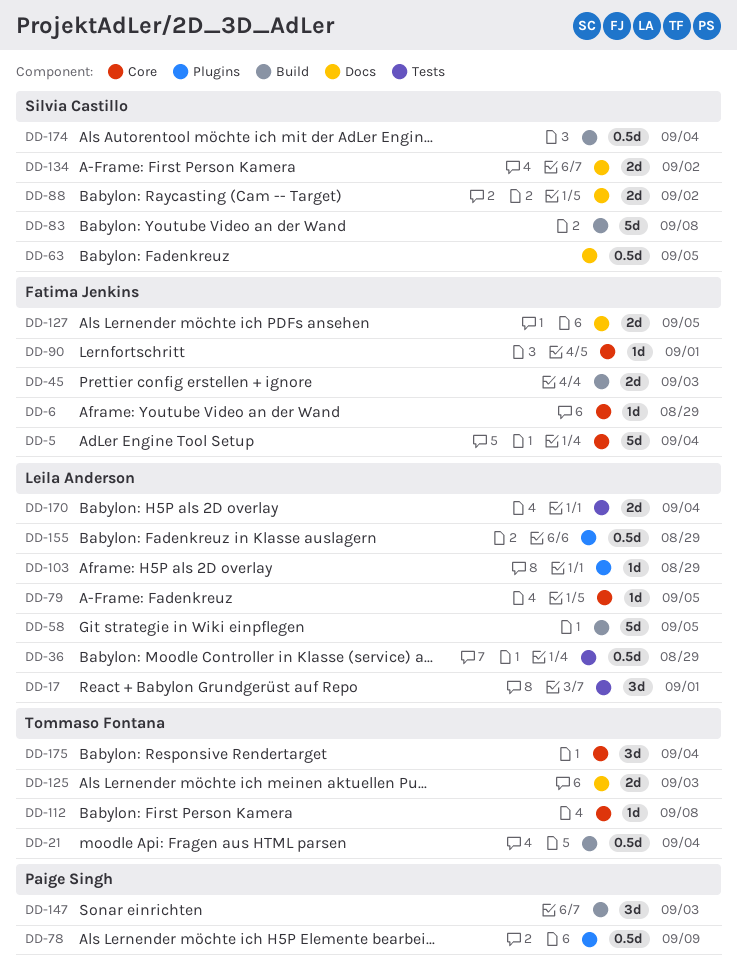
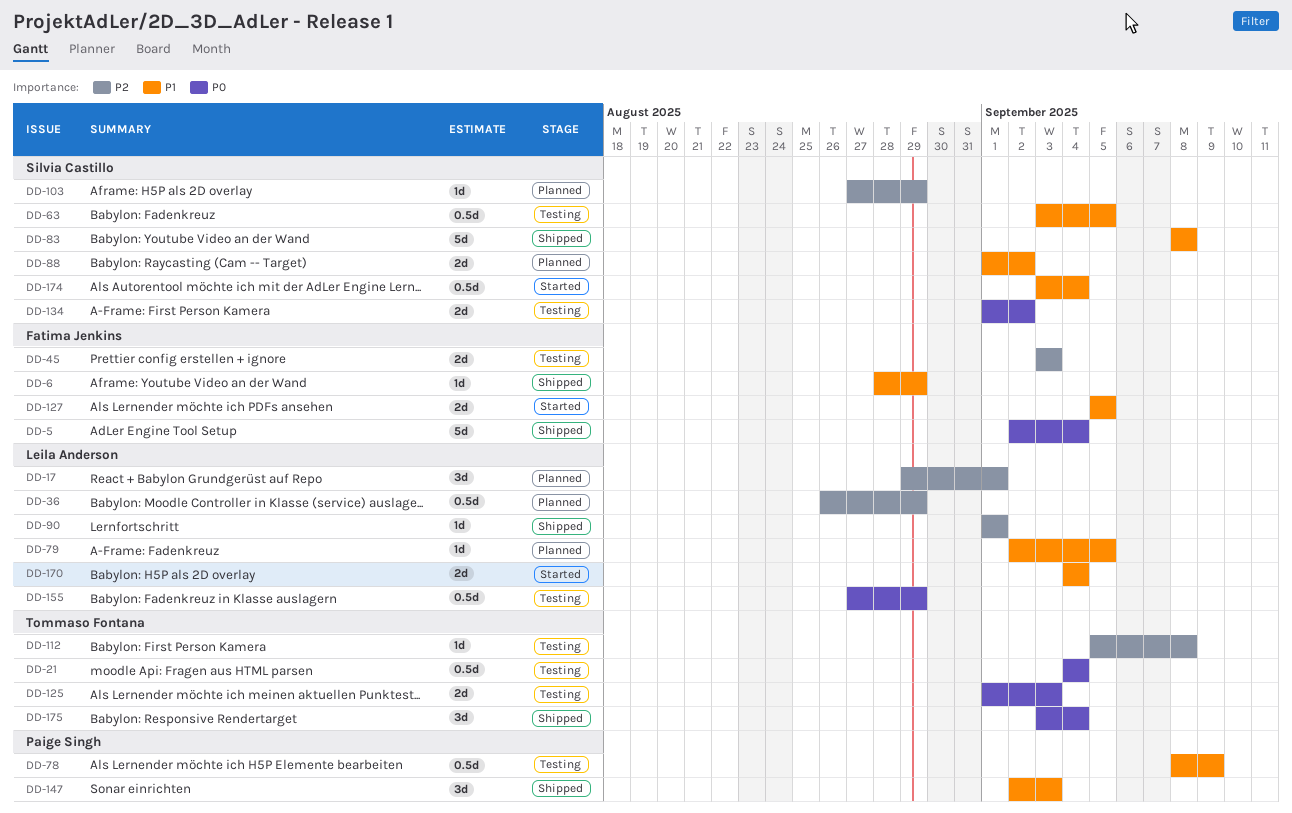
DD-58: present -> none
DD-90, owner: Fatima Jenkins -> Leila Anderson
DD-103, owner: Leila Anderson -> Silvia Castillo

